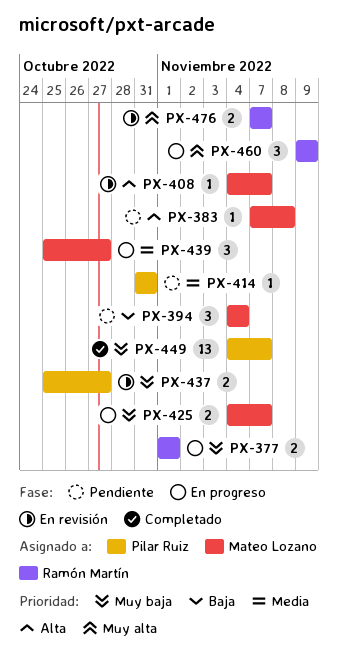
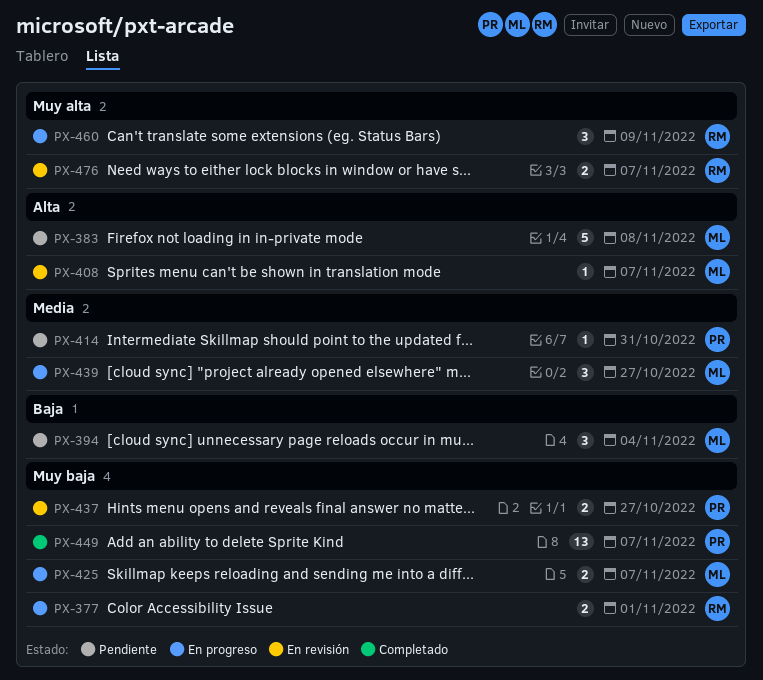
PX-383, estimate: 1 -> 5

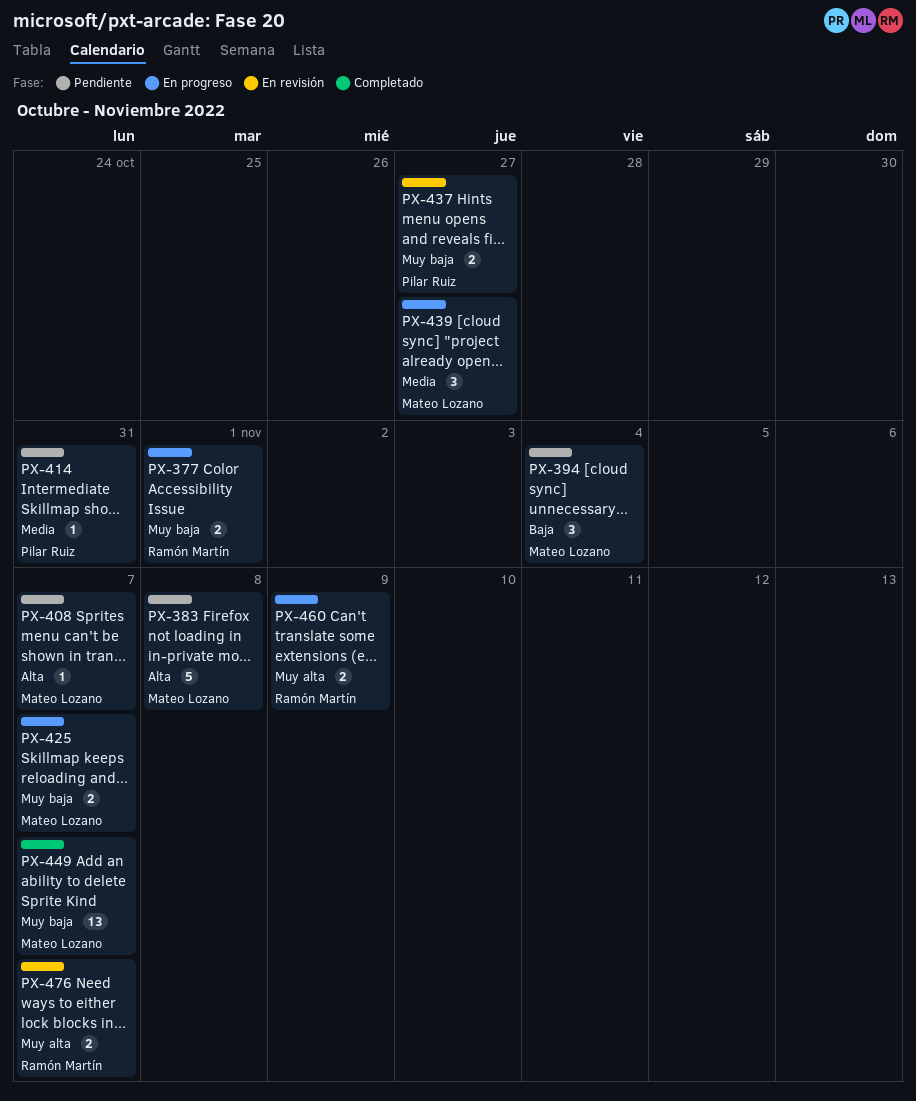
PX-408, status: En revisión -> Pendiente
PX-449, owner: Pilar Ruiz -> Mateo Lozano
PX-460, estimate: 3 -> 2

